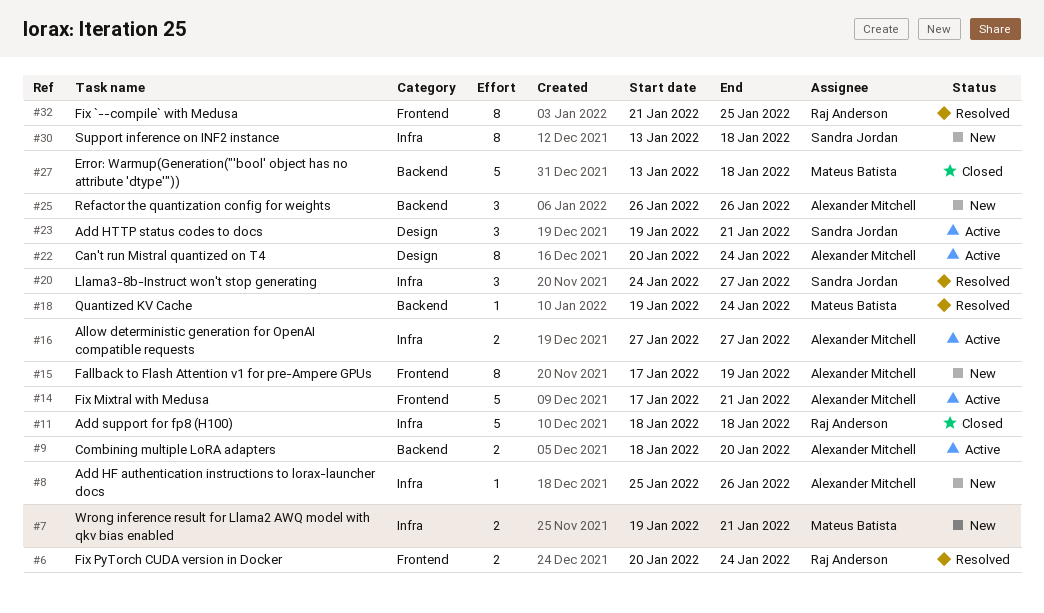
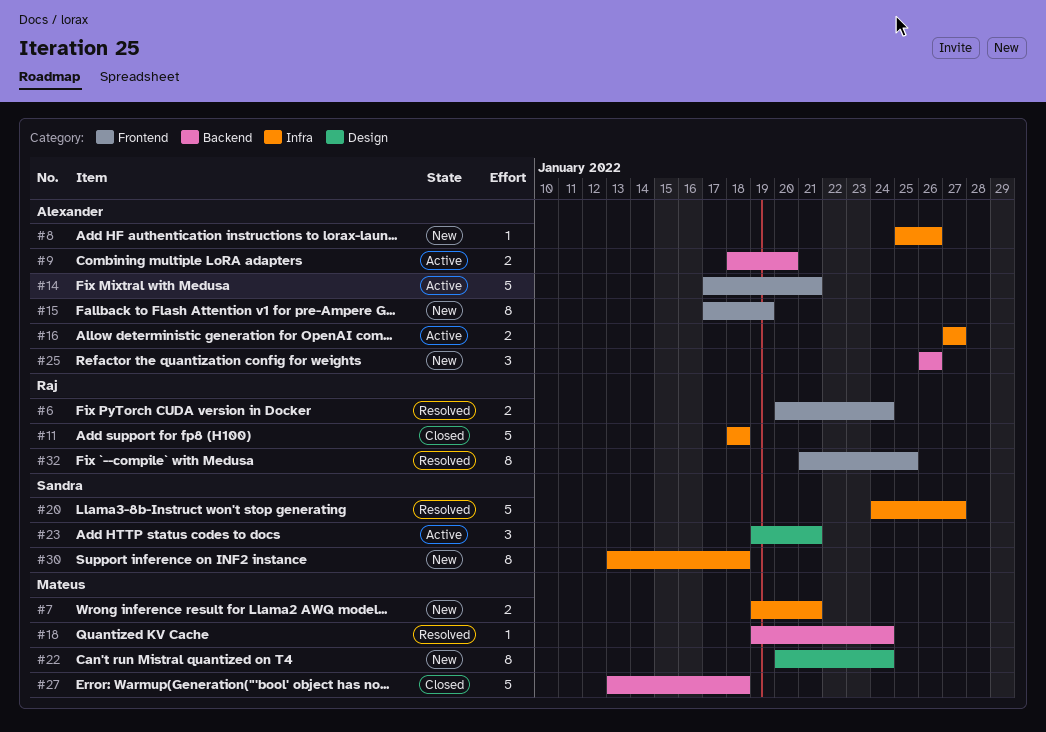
#20, estimate: 3 -> 5
#22, status: Active -> New
#22, owner: Alexander Mitchell -> Mateus Batista

